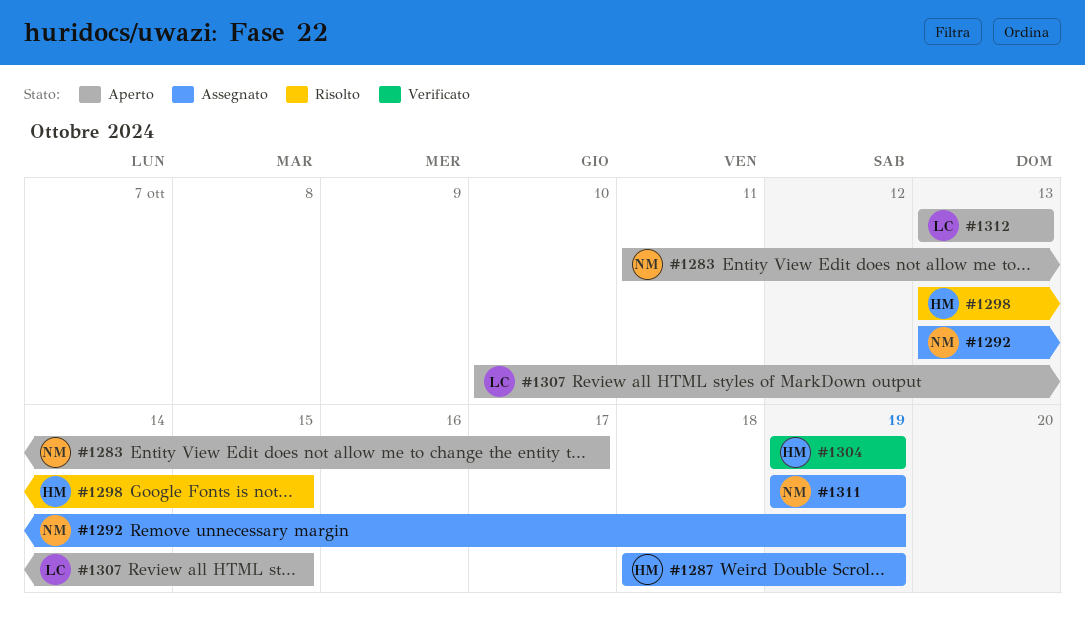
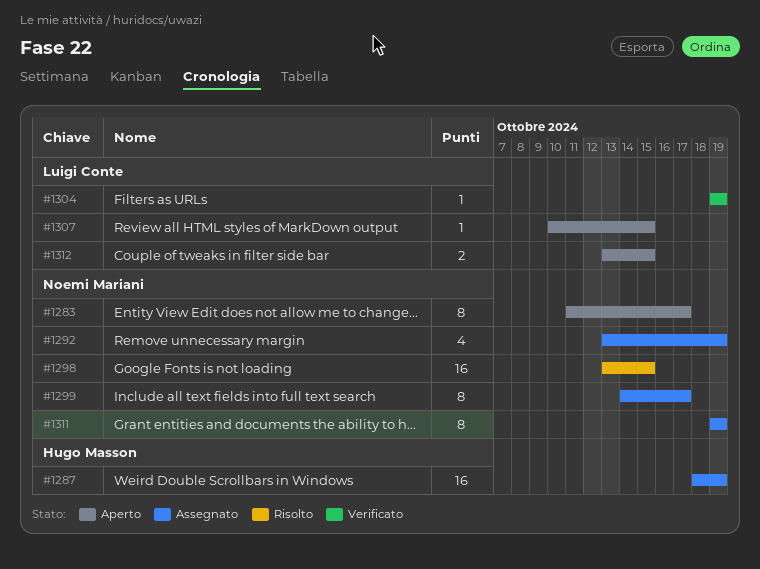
#1298, owner: Hugo Masson -> Noemi Mariani
#1299: none -> present
#1304, owner: Hugo Masson -> Luigi Conte
#1312, due: Oct 13 -> Oct 15

